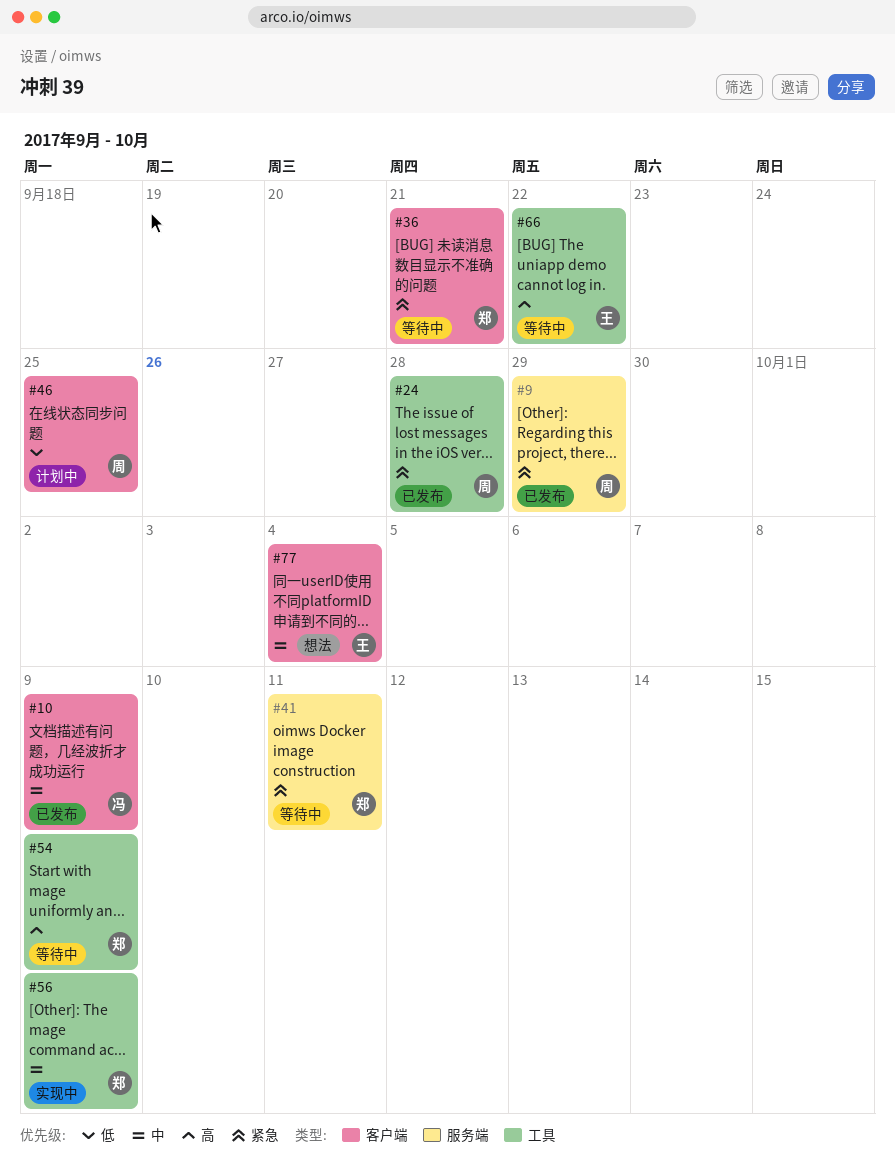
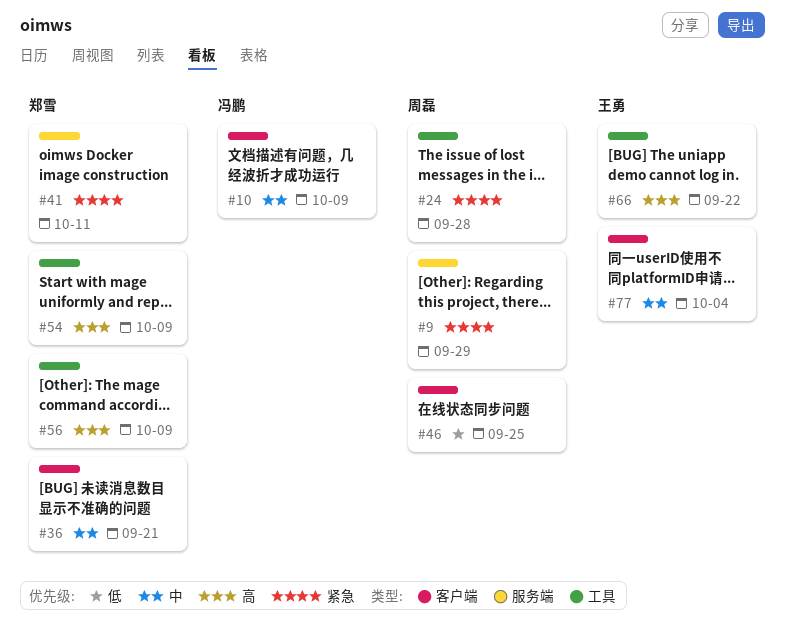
#36, priority: 紧急 -> 中
#56, priority: 中 -> 高

